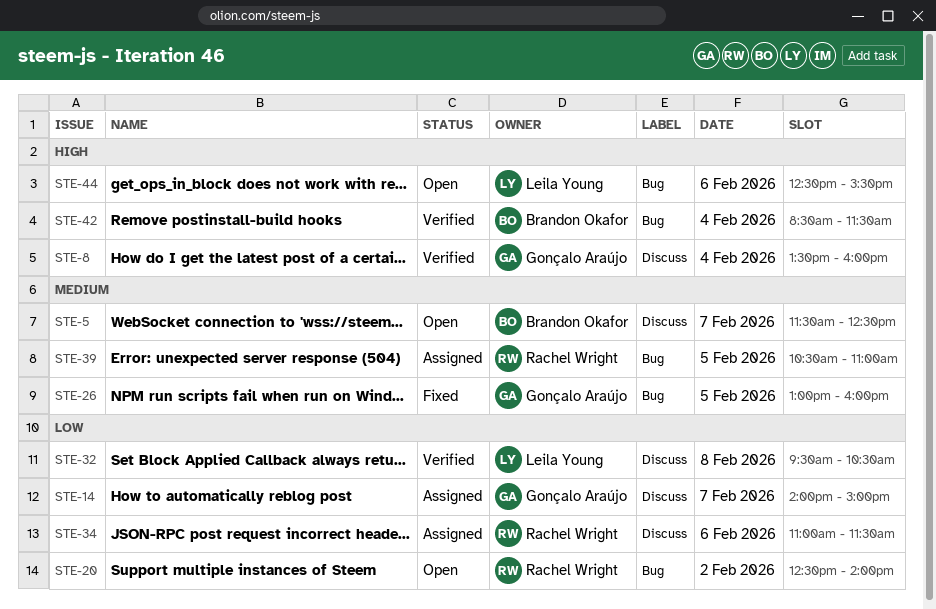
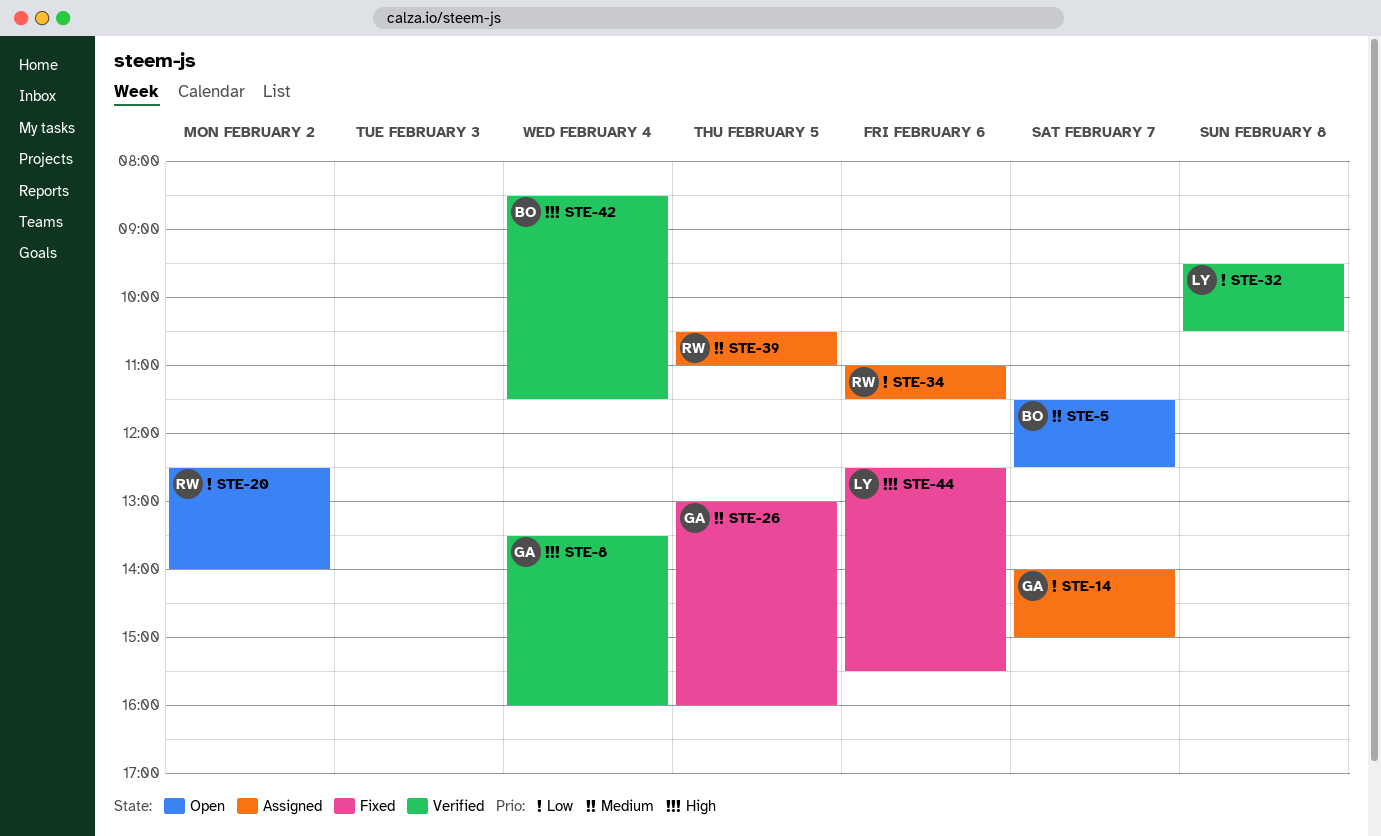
STE-44, status: Open -> Fixed

